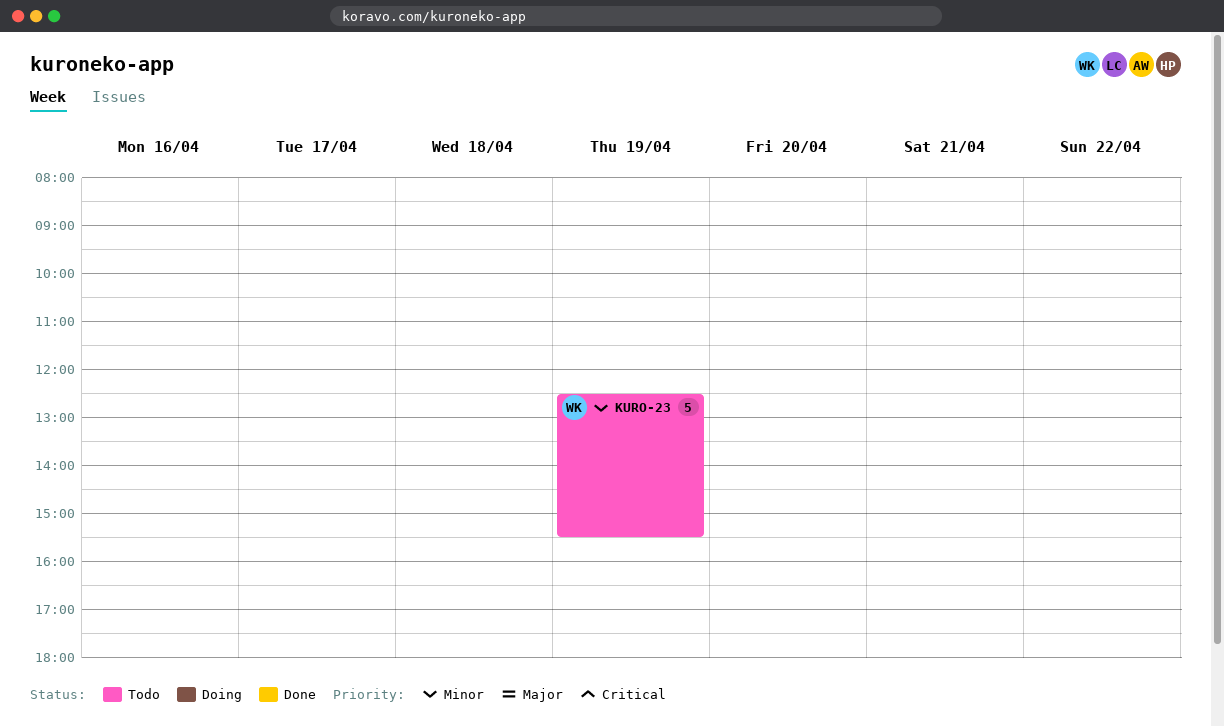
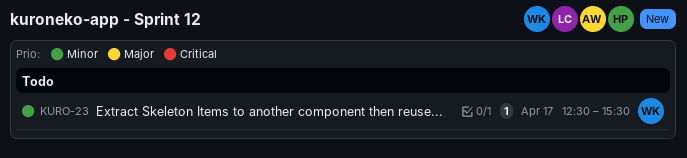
KURO-23, estimate: 5 -> 1
KURO-23, day: Apr 19 -> Apr 17

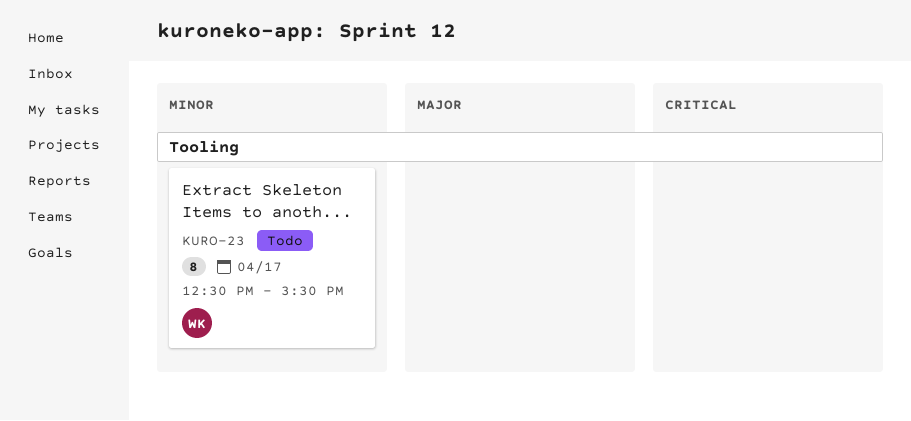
KURO-23, estimate: 1 -> 8

